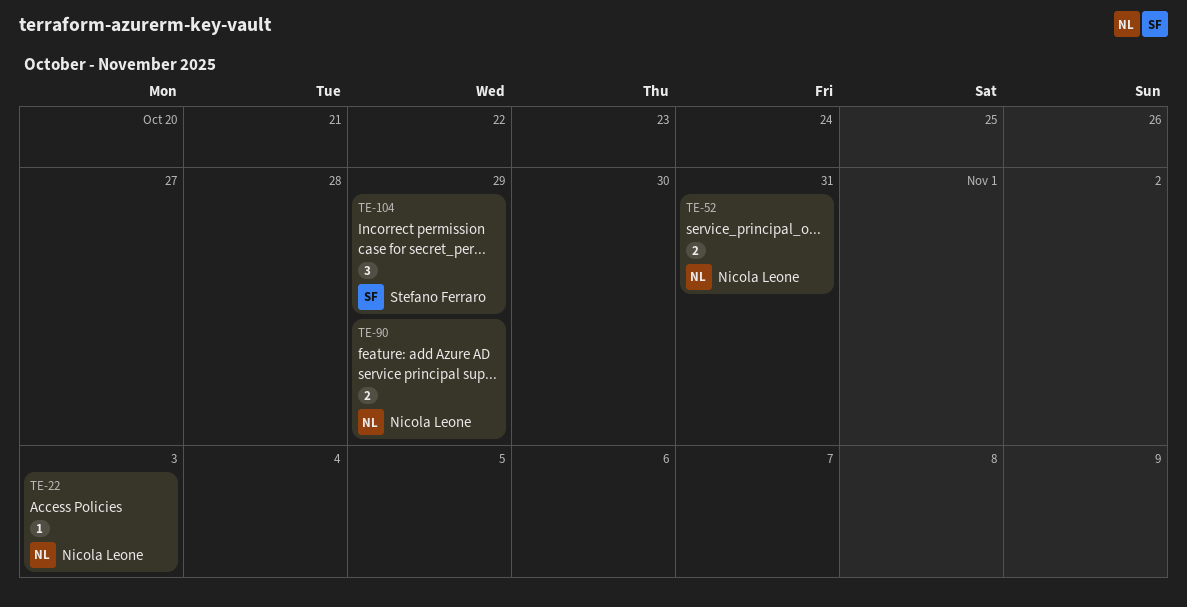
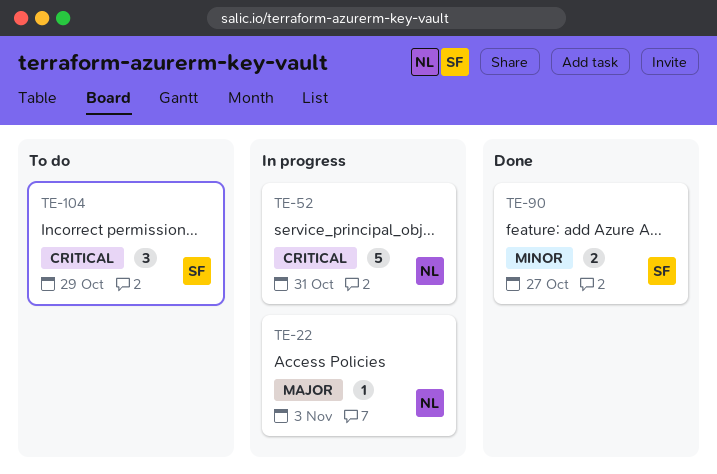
TE-52, estimate: 2 -> 5
TE-90, owner: Nicola Leone -> Stefano Ferraro
TE-90, due: Oct 29 -> Oct 27

